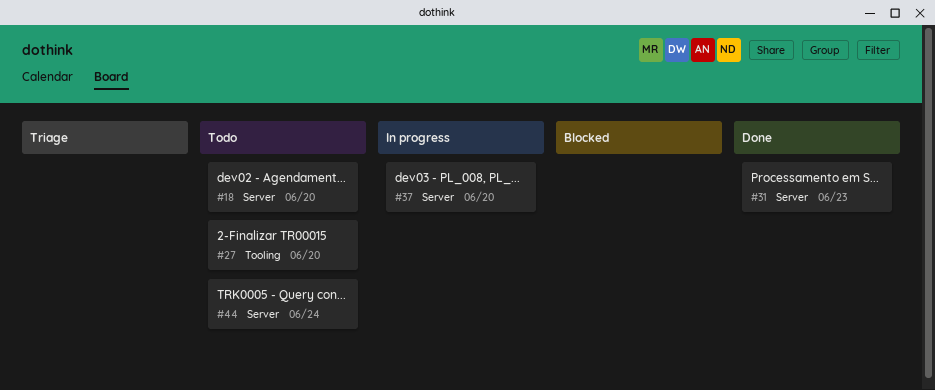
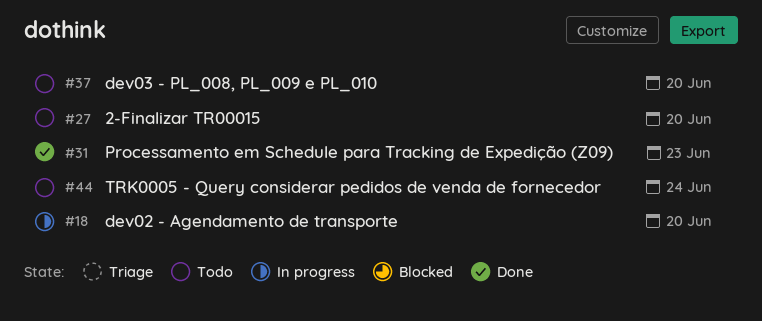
#18, status: Todo -> In progress
#37, status: In progress -> Todo

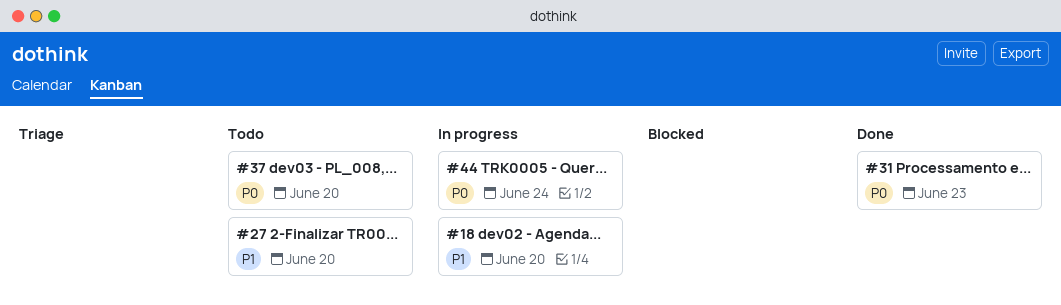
#44, status: Todo -> In progress

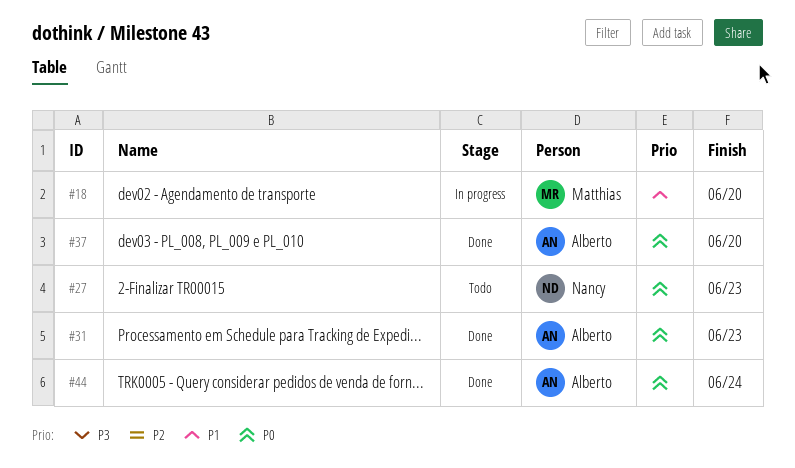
#27, priority: P1 -> P0
#27, due: Jun 20 -> Jun 23
#37, status: Todo -> Done
#44, status: In progress -> Done

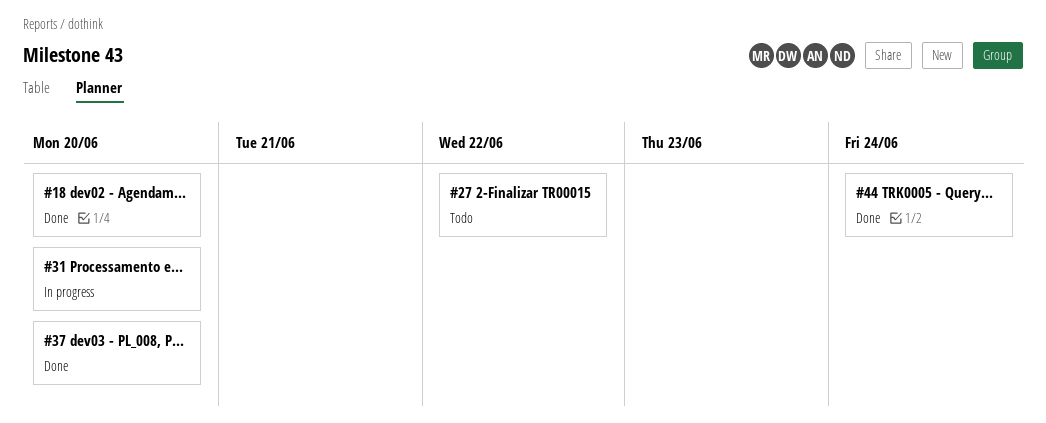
#18, status: In progress -> Done
#27, due: Jun 23 -> Jun 22
#31, status: Done -> In progress
#31, due: Jun 23 -> Jun 20

